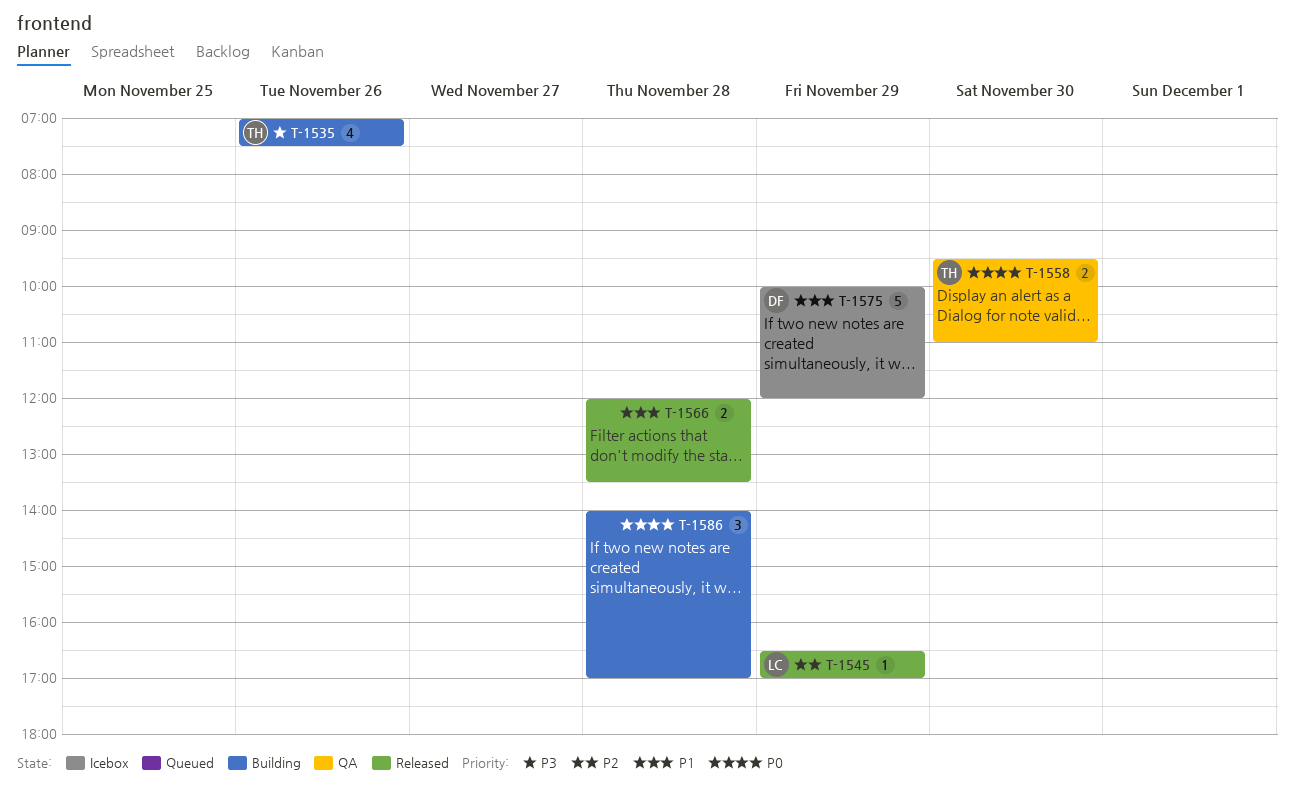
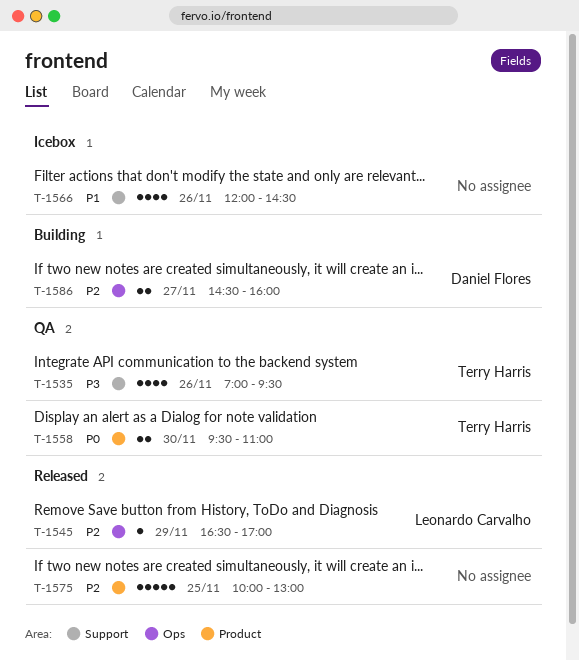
T-1535, status: Building -> QA
T-1535, ends: 07:30 -> 09:30
T-1566, status: Released -> Icebox
T-1566, estimate: 2 -> 4
T-1566, day: Nov 28 -> Nov 26
T-1566, ends: 13:30 -> 14:30
T-1575, status: Icebox -> Released
T-1575, owner: Daniel Flores -> none
T-1575, priority: P1 -> P2
T-1575, day: Nov 29 -> Nov 25
T-1575, ends: 12:00 -> 13:00
T-1586, owner: none -> Daniel Flores
T-1586, priority: P0 -> P2
T-1586, estimate: 3 -> 2
T-1586, day: Nov 28 -> Nov 27
T-1586, begins: 14:00 -> 14:30
T-1586, ends: 17:00 -> 16:00

